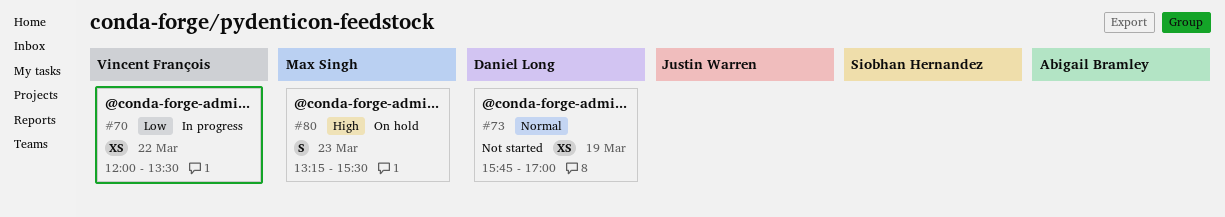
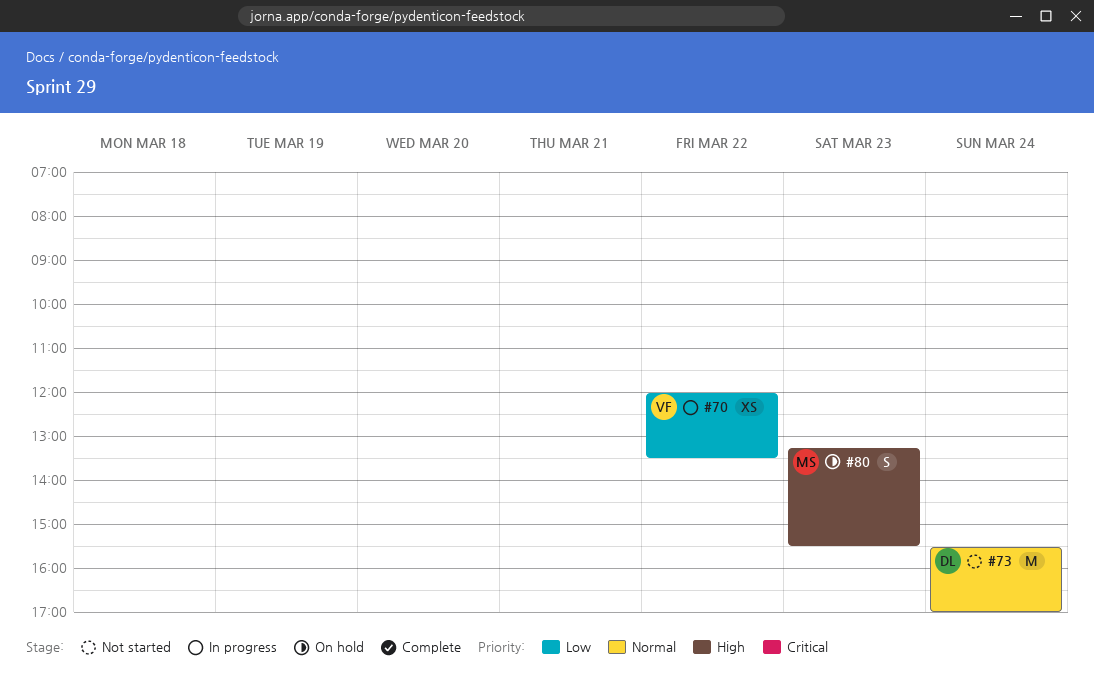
#73, estimate: XS -> M
#73, day: Mar 19 -> Mar 24
#73, begins: 15:45 -> 15:30

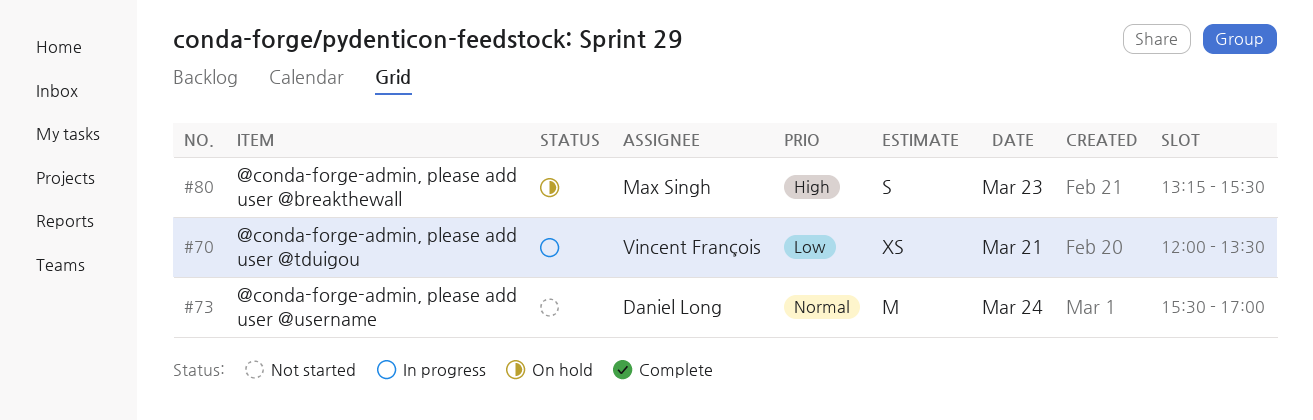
#70, day: Mar 22 -> Mar 21

